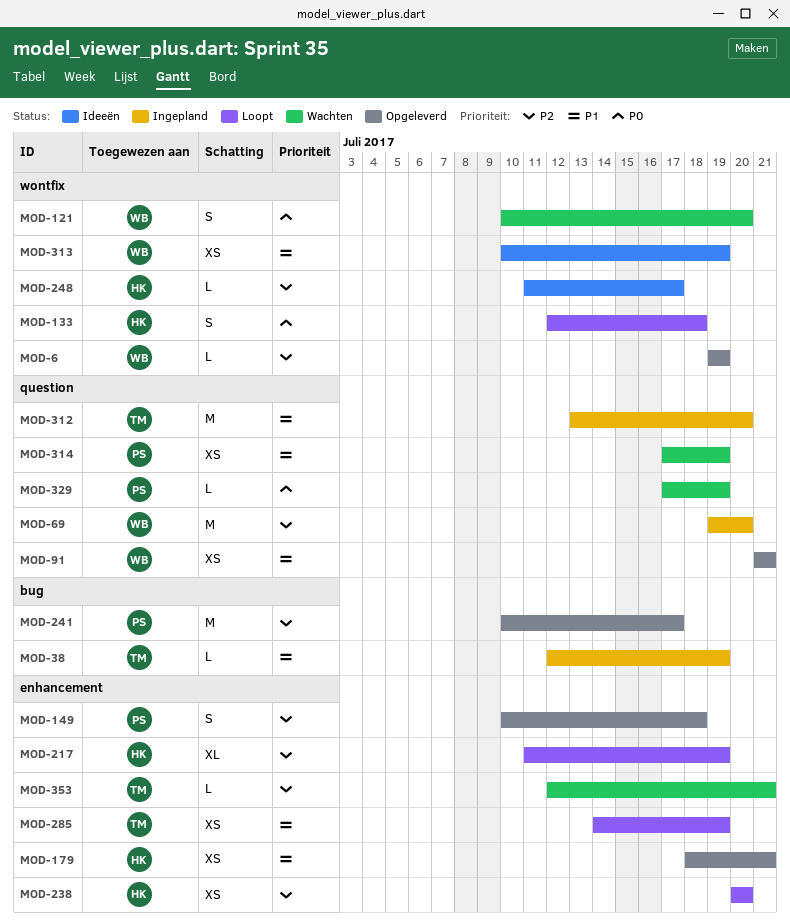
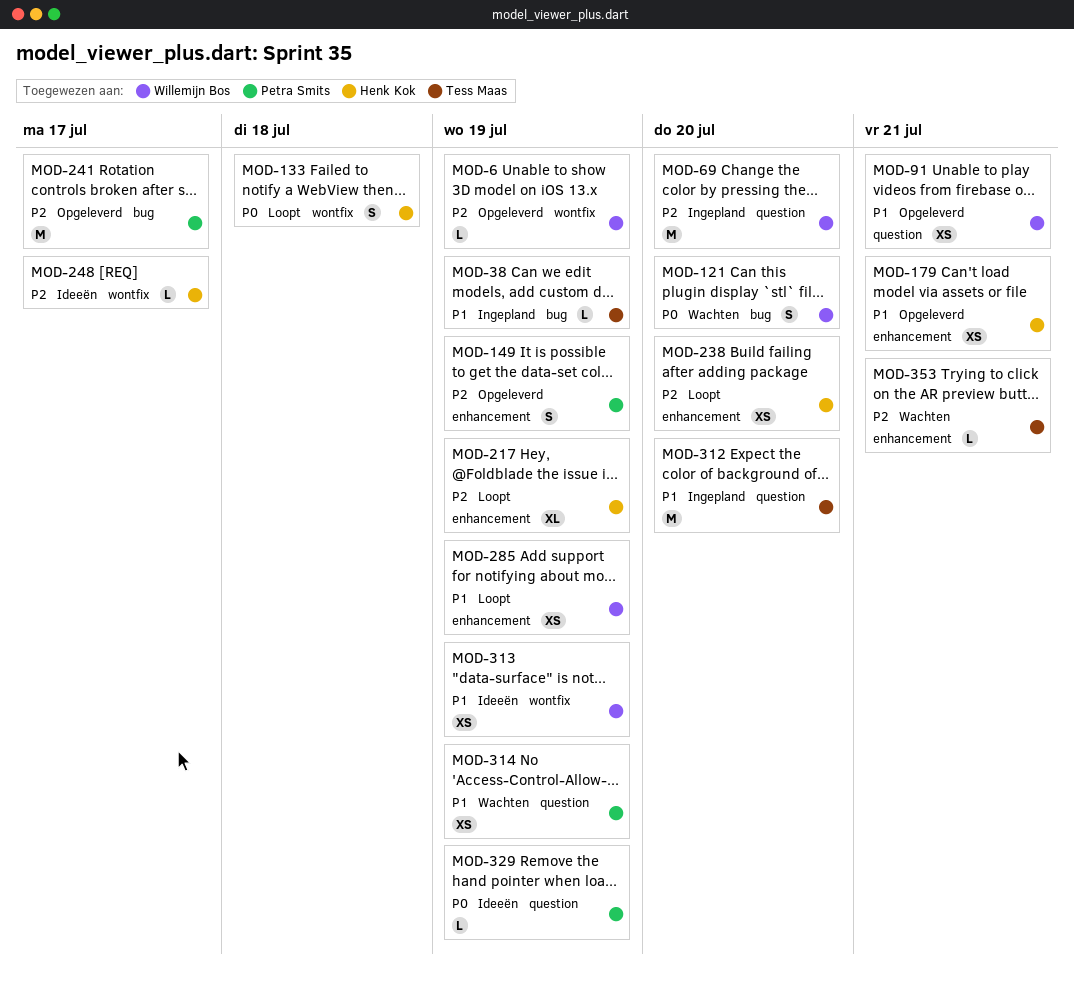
MOD-121, label: wontfix -> bug
MOD-149, due: Jul 18 -> Jul 19
MOD-285, owner: Tess Maas -> Willemijn Bos
MOD-329, status: Wachten -> Ideeën

